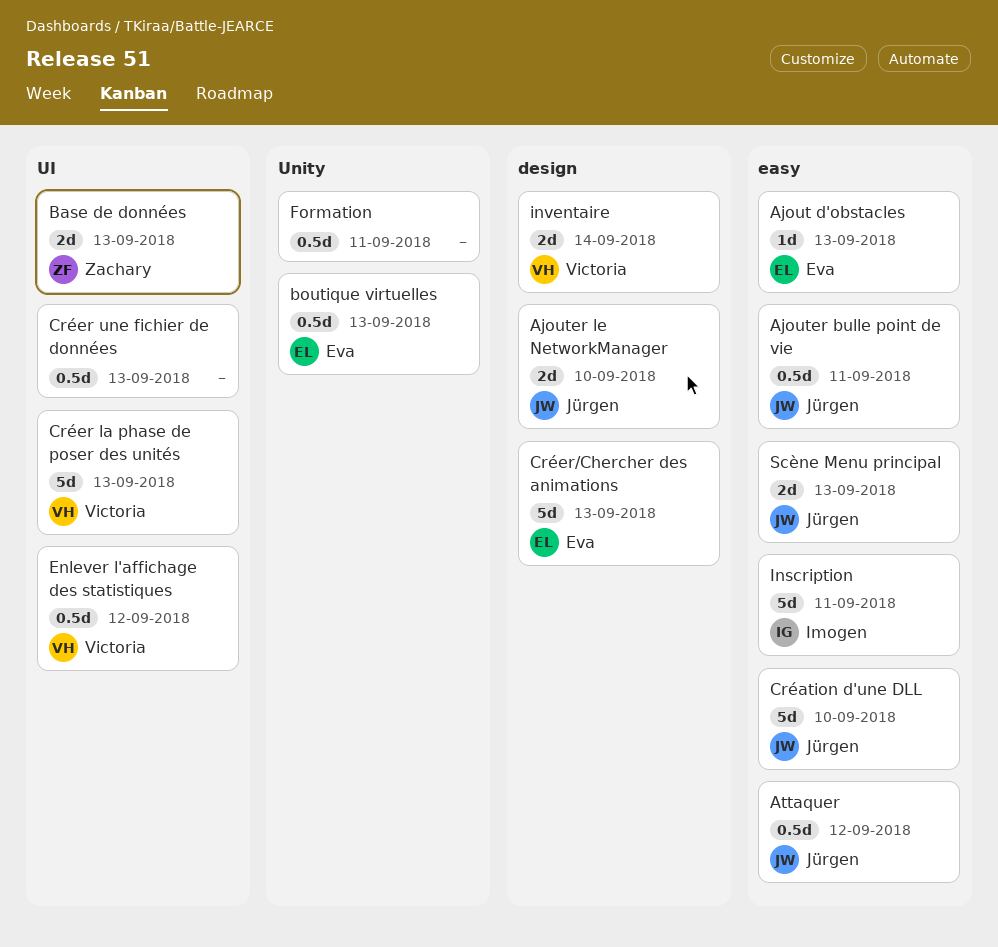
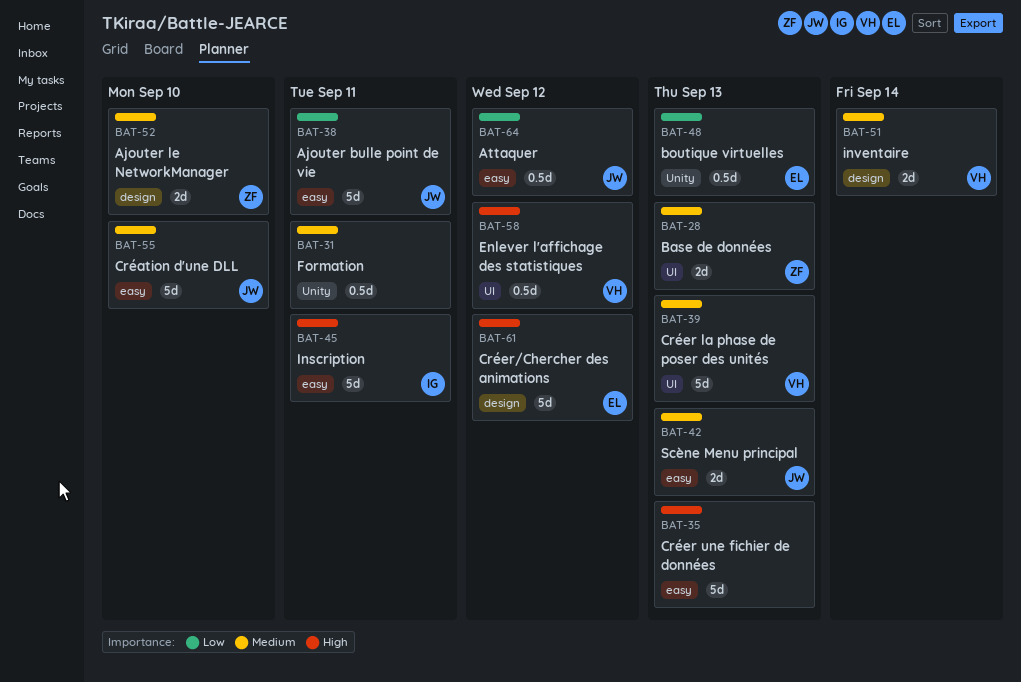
Ajout d'obstacles: present -> none
Ajouter bulle point de vie, estimate: 0.5d -> 5d
Ajouter le NetworkManager, owner: Jürgen -> Zachary
Créer une fichier de données, label: UI -> easy
Créer une fichier de données, estimate: 0.5d -> 5d
Créer/Chercher des animations, due: Sep 13 -> Sep 12

